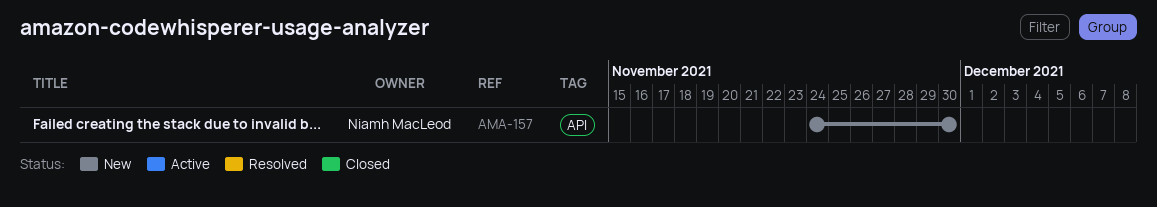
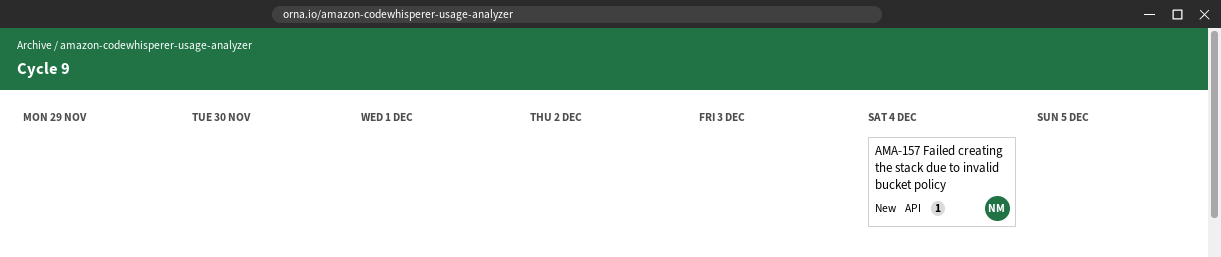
AMA-157, due: Nov 30 -> Dec 4

